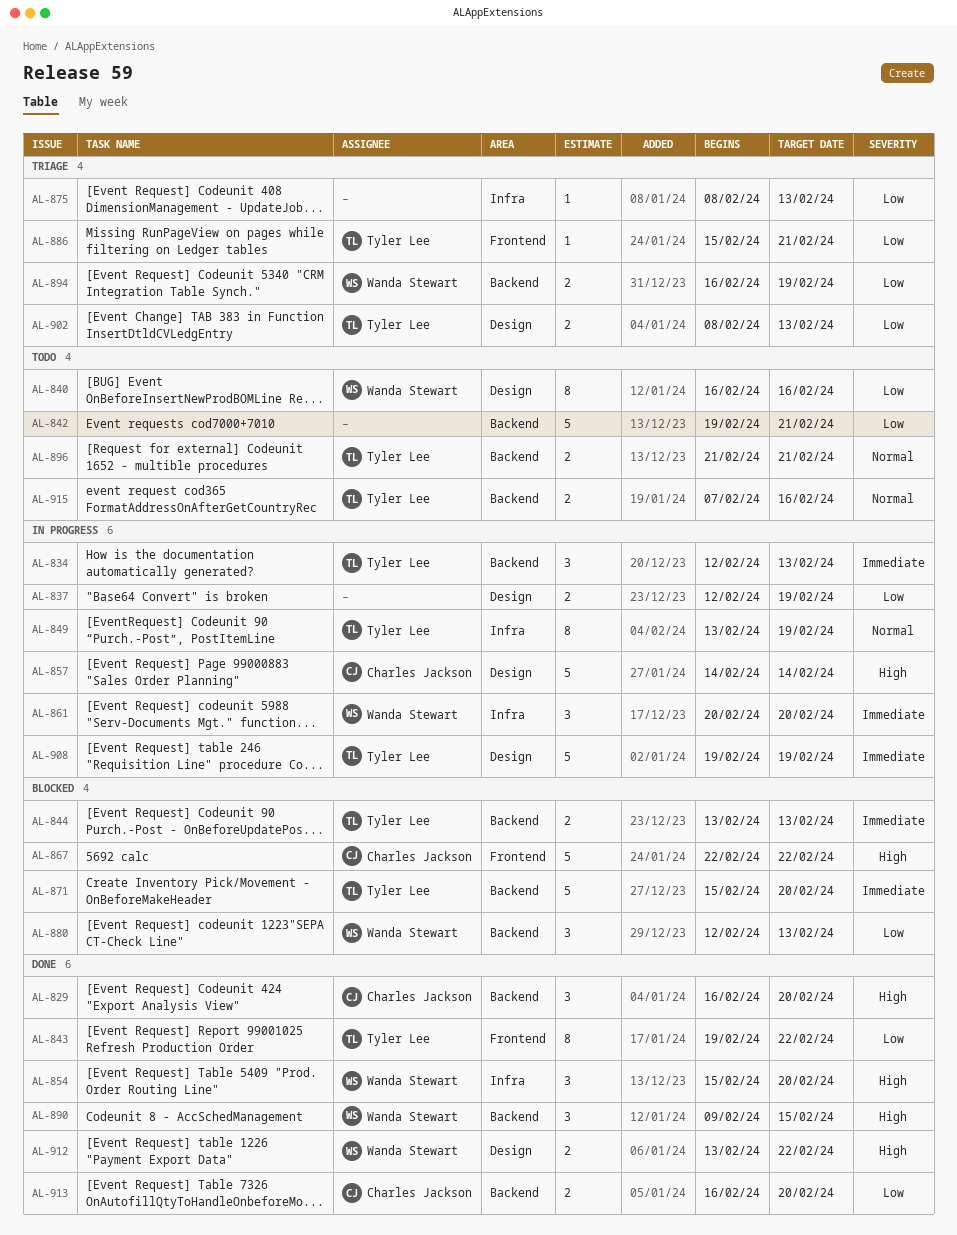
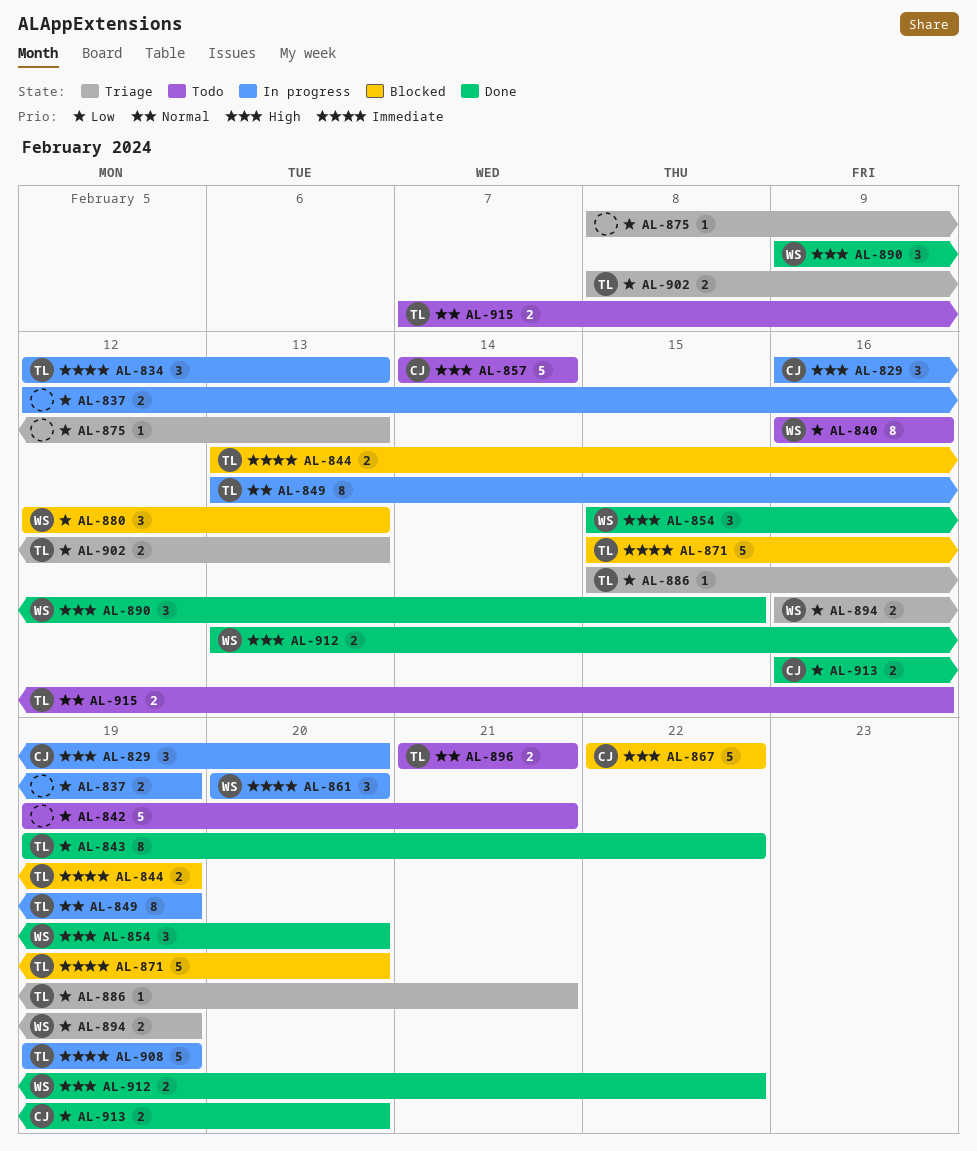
AL-829, status: Done -> In progress
AL-844, due: Feb 13 -> Feb 19
AL-857, status: In progress -> Todo

